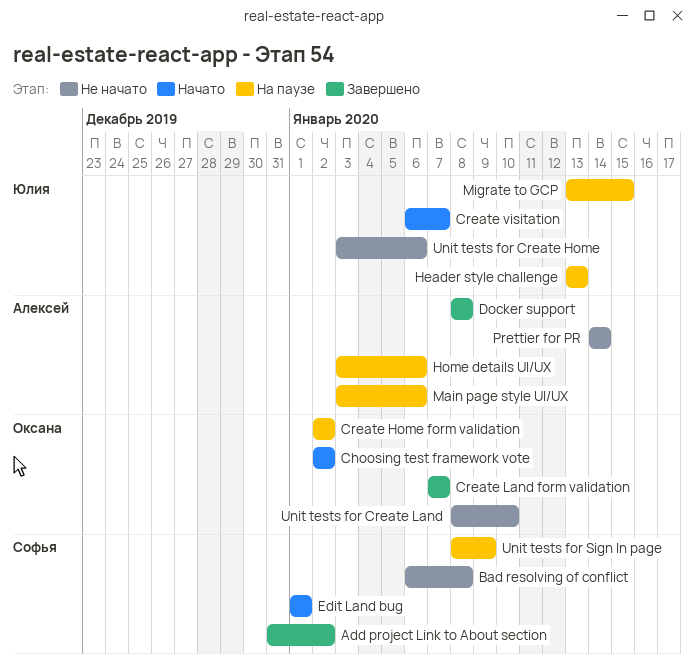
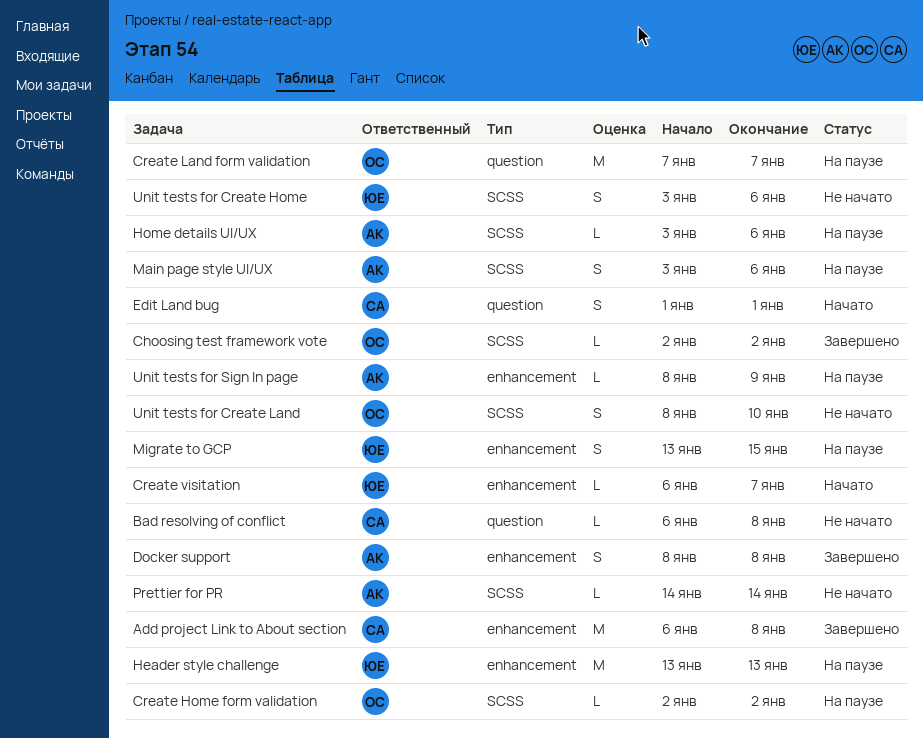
Add project Link to About section, start: Dec 31 -> Jan 6
Add project Link to About section, due: Jan 2 -> Jan 8
Choosing test framework vote, status: Начато -> Завершено
Create Land form validation, status: Завершено -> На паузе
Unit tests for Sign In page, owner: Софья -> Алексей

